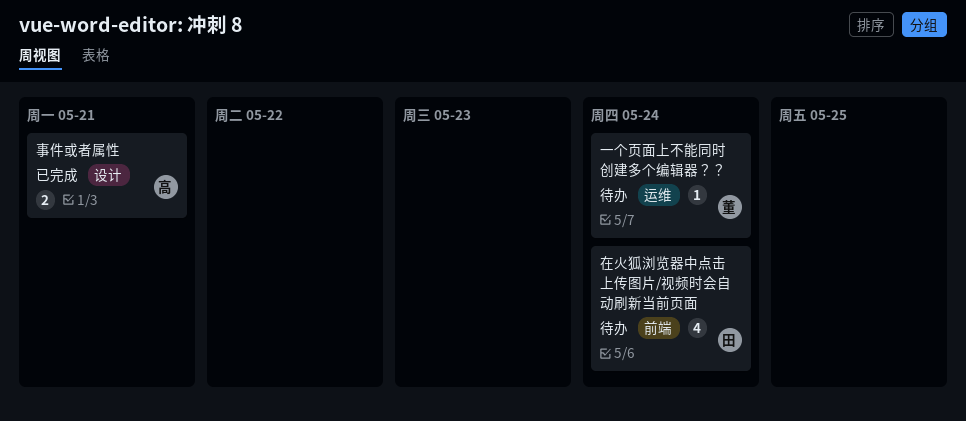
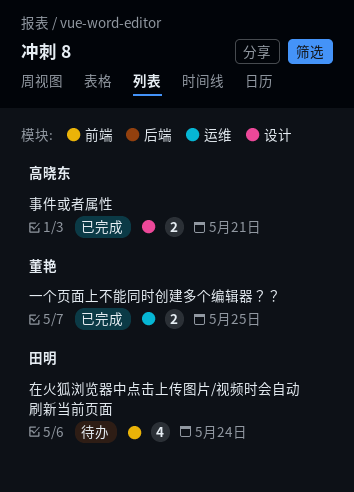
一个页面上不能同时创建多个编辑器？？, status: 待办 -> 已完成
一个页面上不能同时创建多个编辑器？？, estimate: 1 -> 2
一个页面上不能同时创建多个编辑器？？, due: May 24 -> May 25

